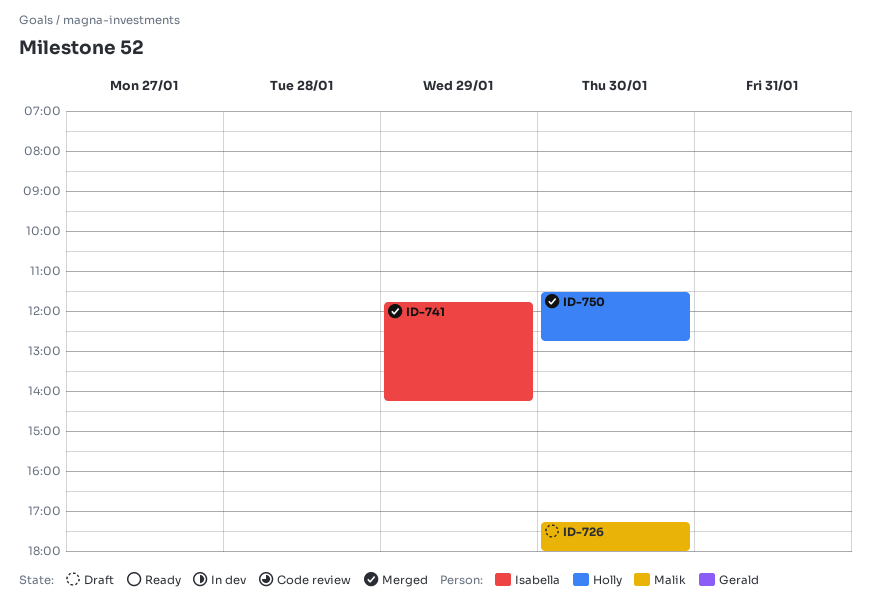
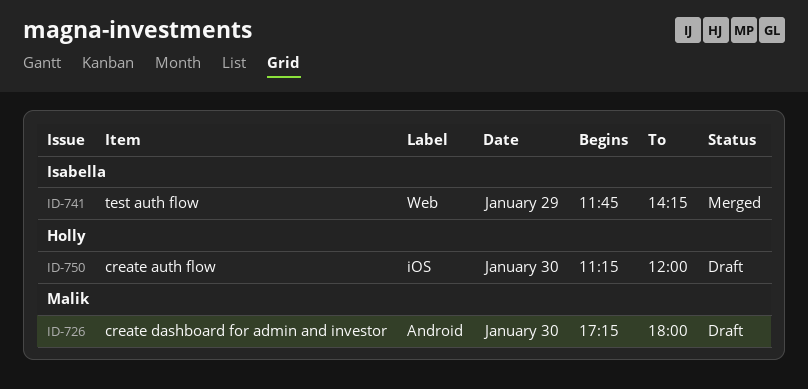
ID-750, status: Merged -> Draft
ID-750, begins: 11:30 -> 11:15
ID-750, ends: 12:45 -> 12:00

